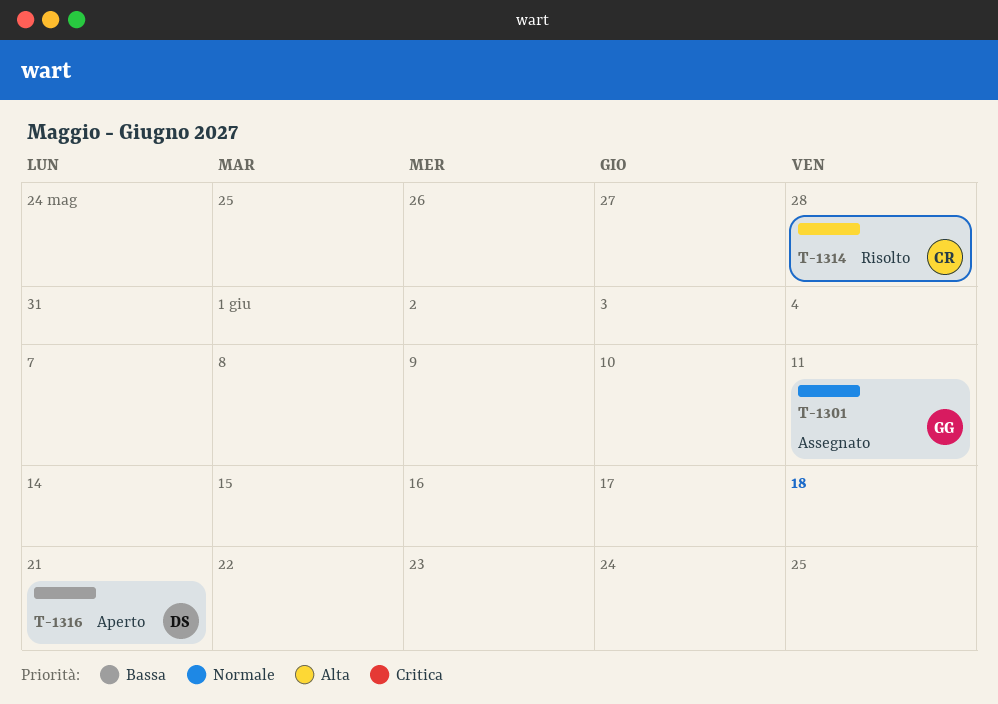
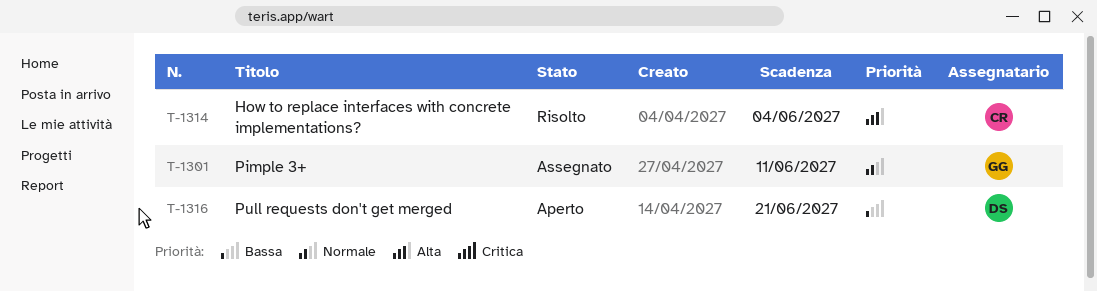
T-1314, due: May 28 -> Jun 4

